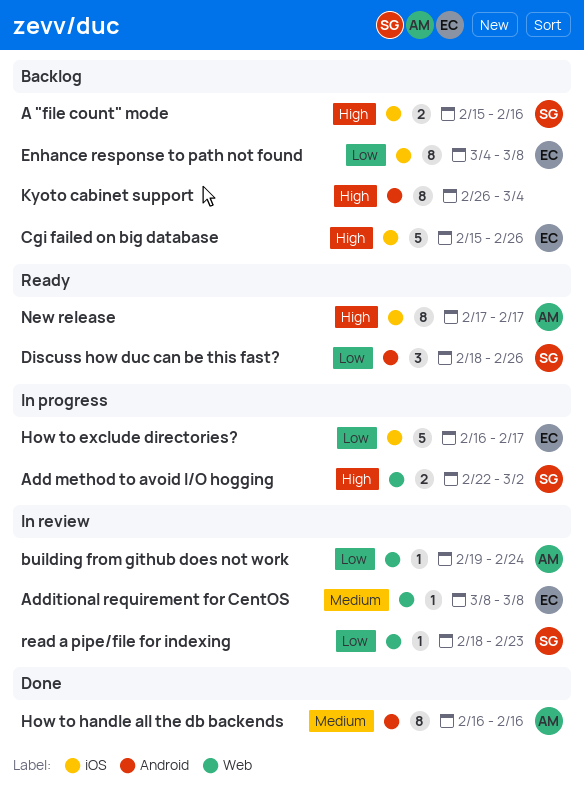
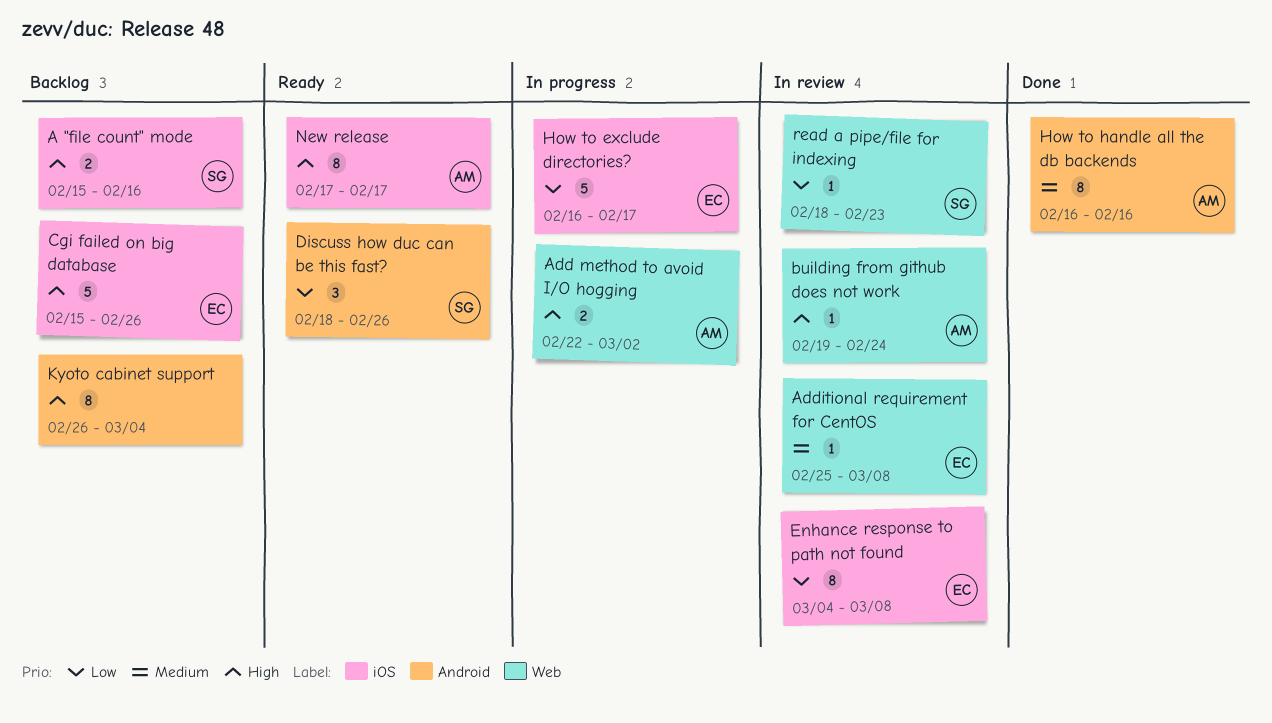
Add method to avoid I/O hogging, owner: SG -> AM
Additional requirement for CentOS, start: Mar 8 -> Feb 25
building from github does not work, priority: Low -> High
Enhance response to path not found, status: Backlog -> In review

